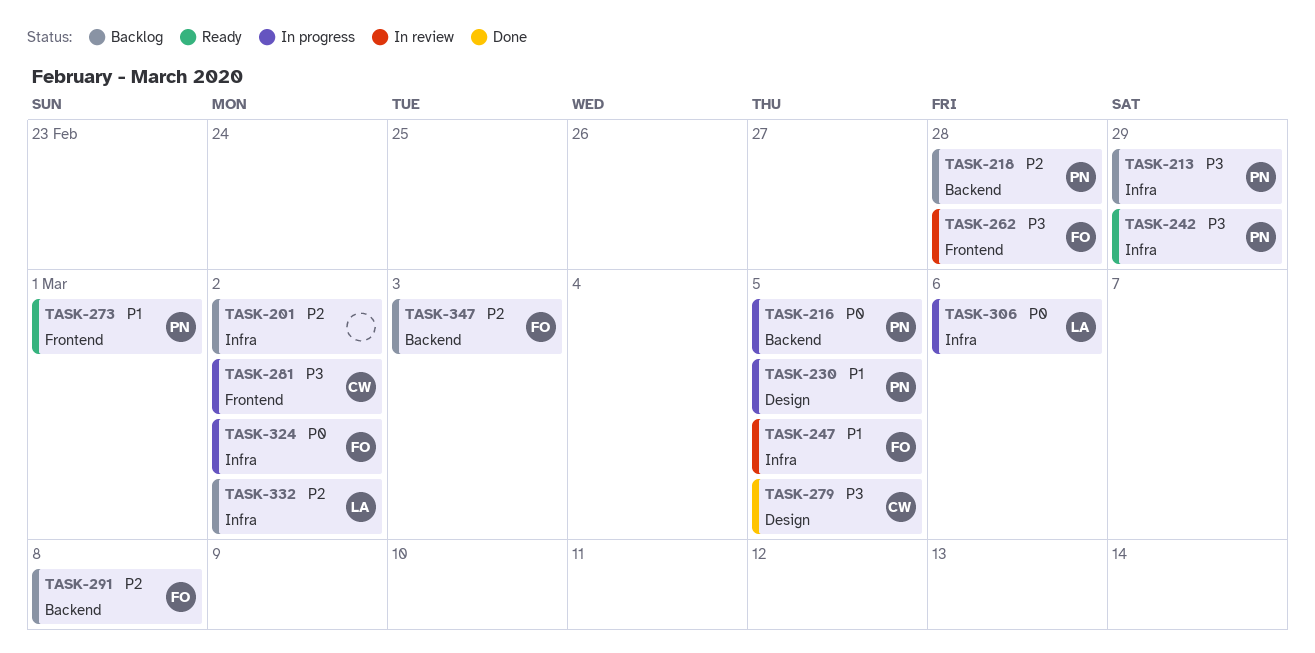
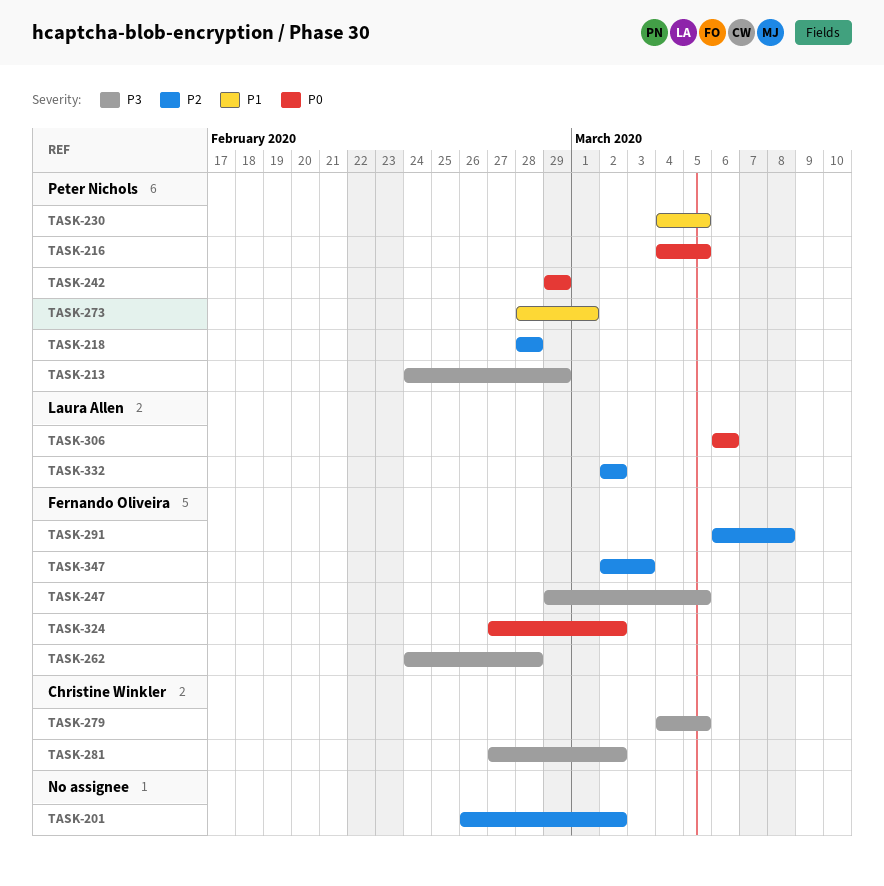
TASK-242, priority: P3 -> P0
TASK-247, priority: P1 -> P3

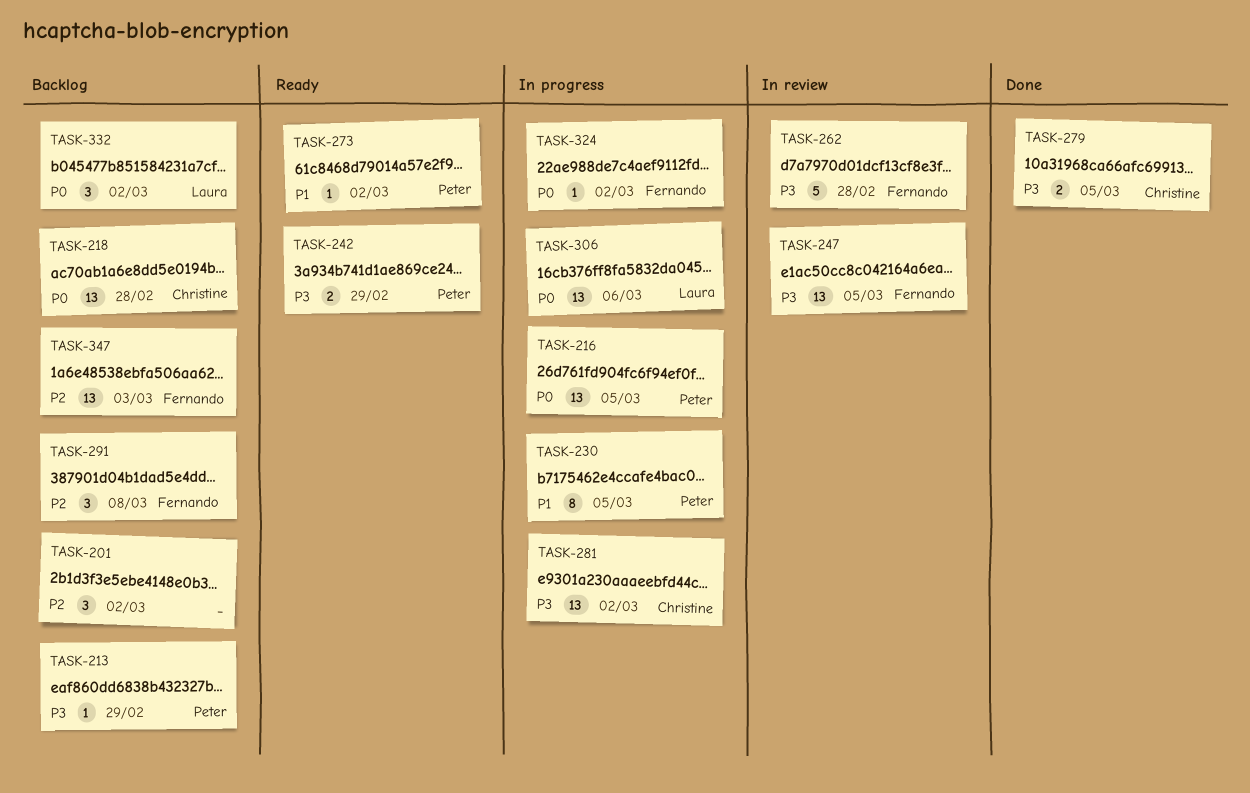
TASK-218, owner: Peter Nichols -> Christine Winkler
TASK-218, priority: P2 -> P0
TASK-242, priority: P0 -> P3
TASK-273, due: Mar 1 -> Mar 2
TASK-332, priority: P2 -> P0

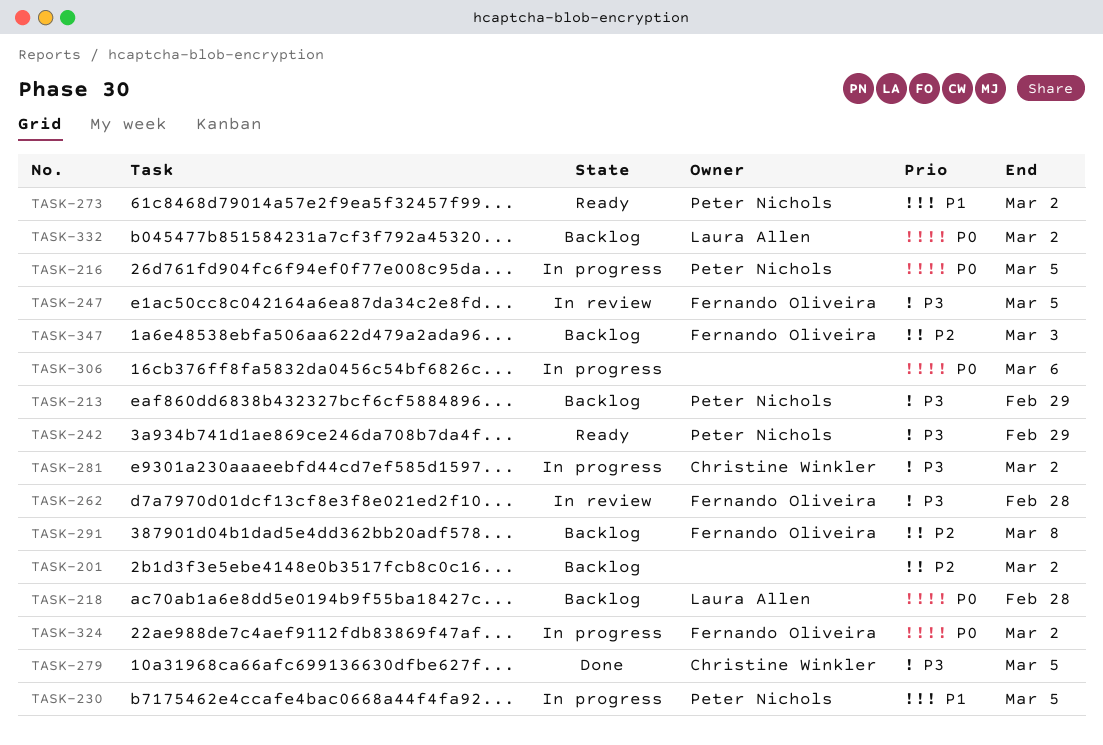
TASK-218, owner: Christine Winkler -> Laura Allen
TASK-306, owner: Laura Allen -> none

